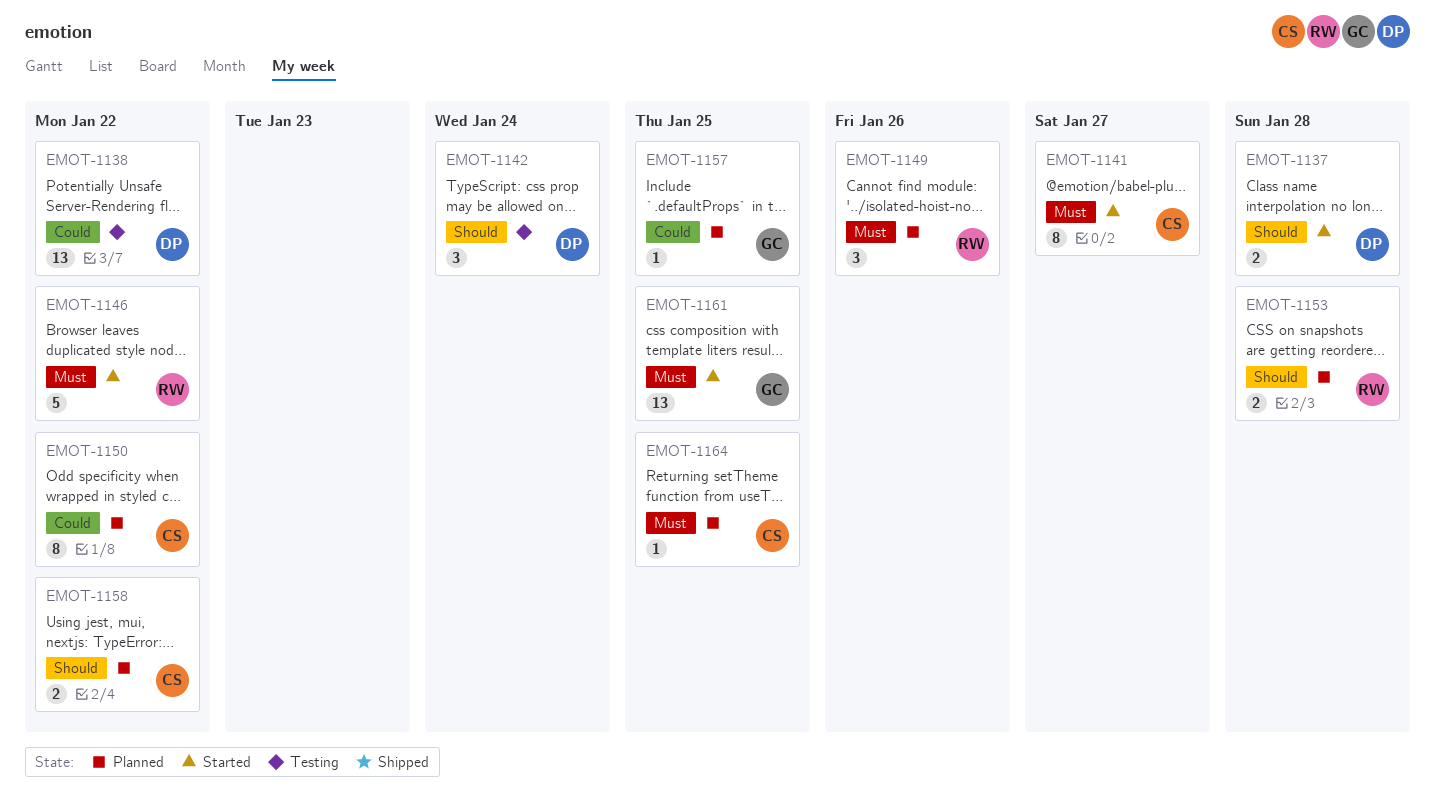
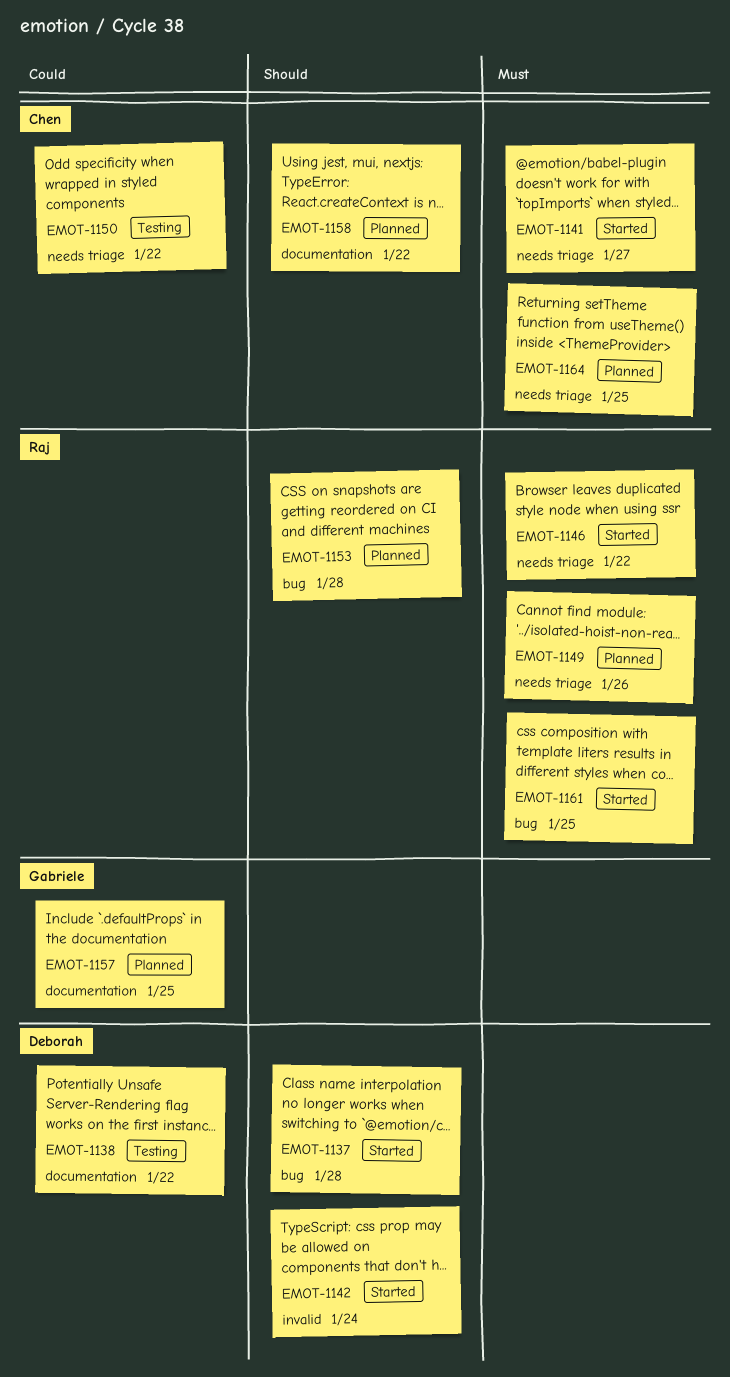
EMOT-1142, status: Testing -> Started
EMOT-1150, status: Planned -> Testing
EMOT-1161, owner: Gabriele -> Raj

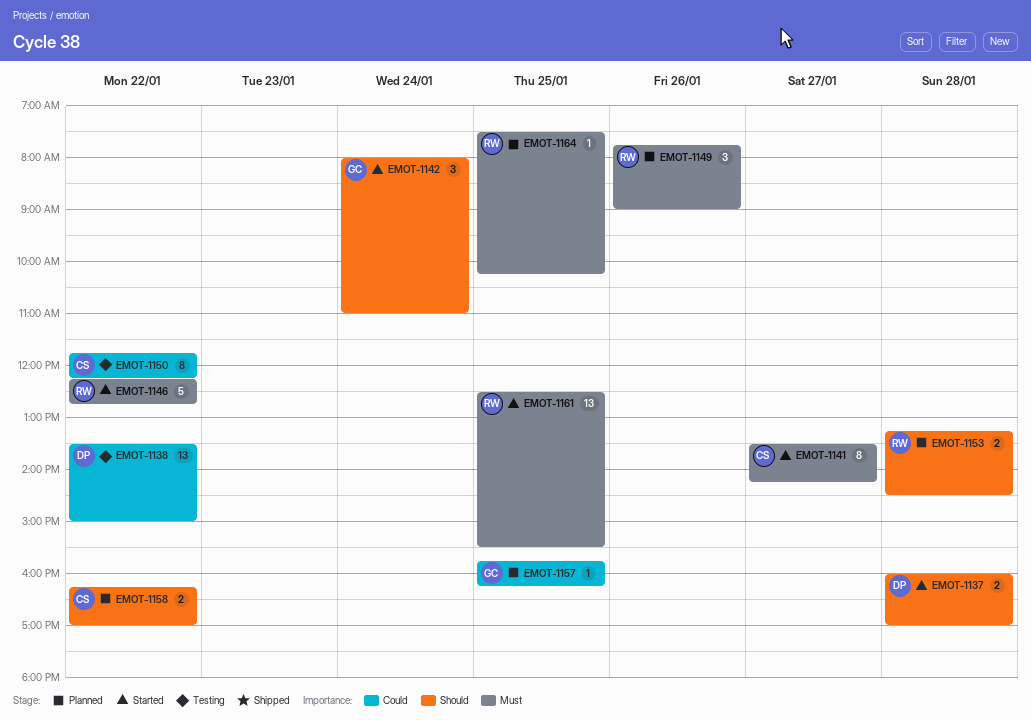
EMOT-1142, owner: Deborah -> Gabriele
EMOT-1164, owner: Chen -> Raj

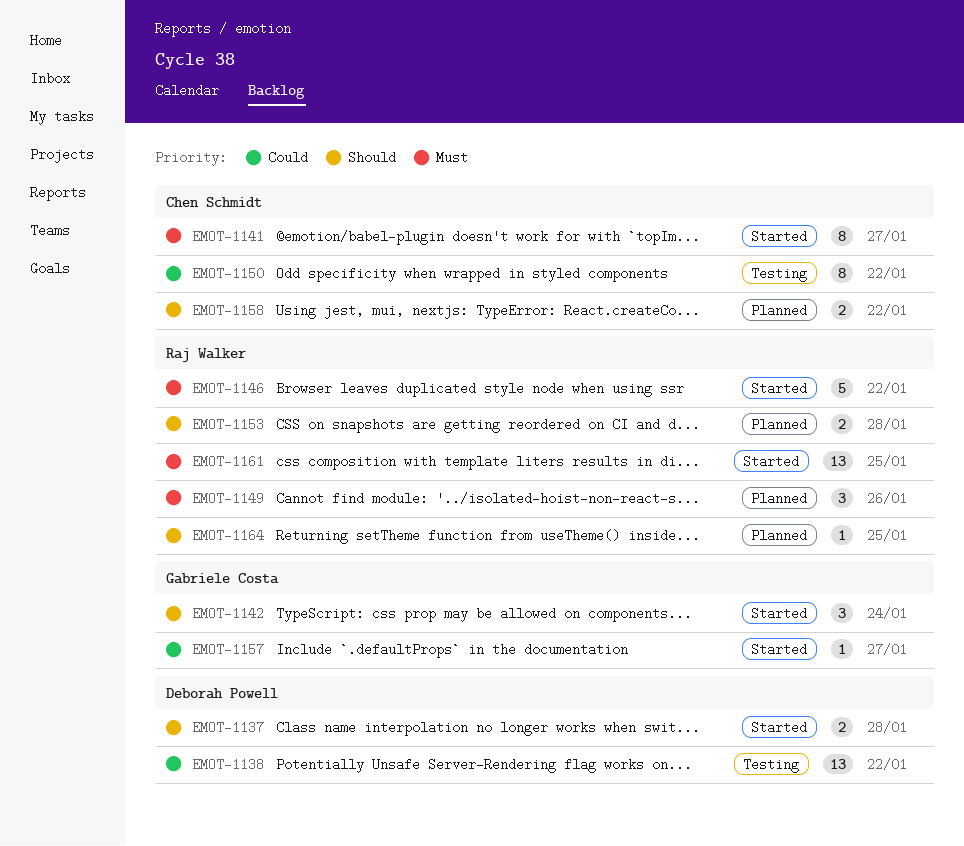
EMOT-1157, status: Planned -> Started
EMOT-1157, day: Jan 25 -> Jan 27
EMOT-1164, priority: Must -> Should

